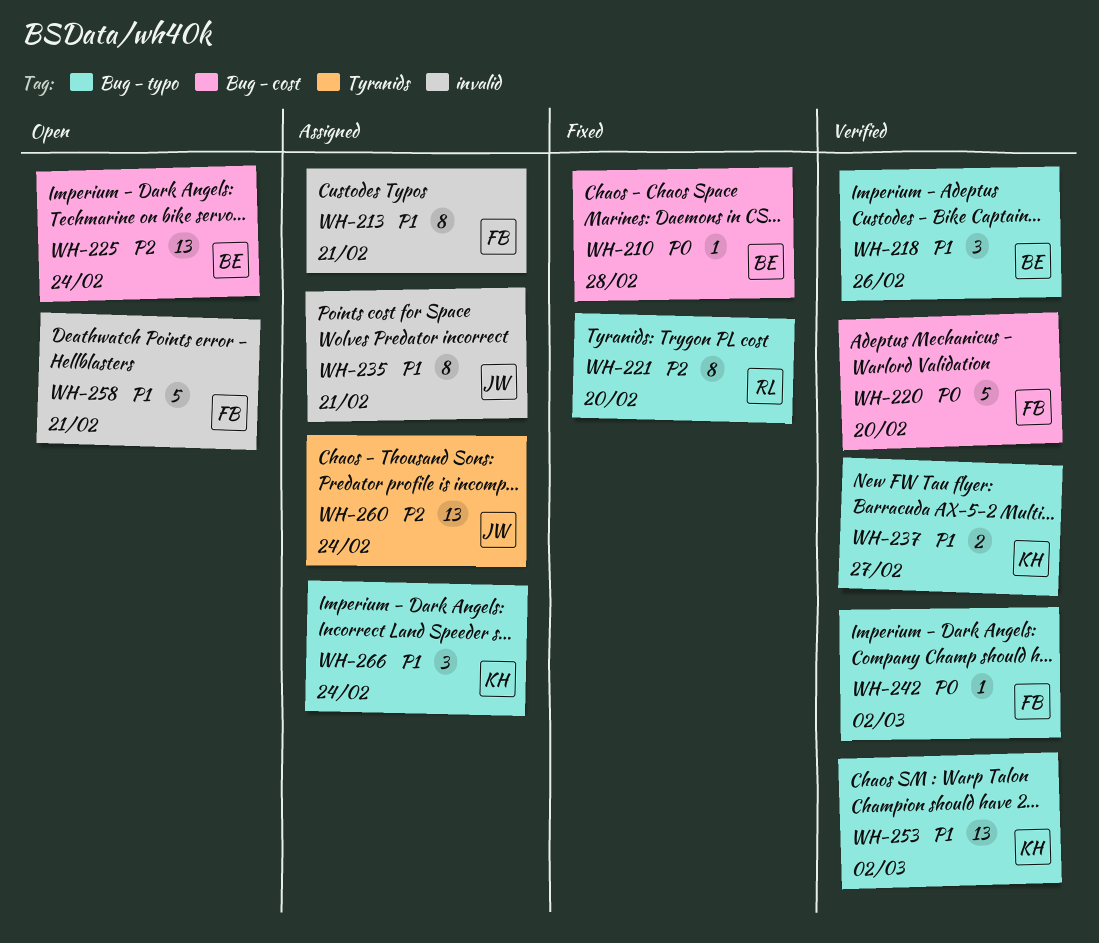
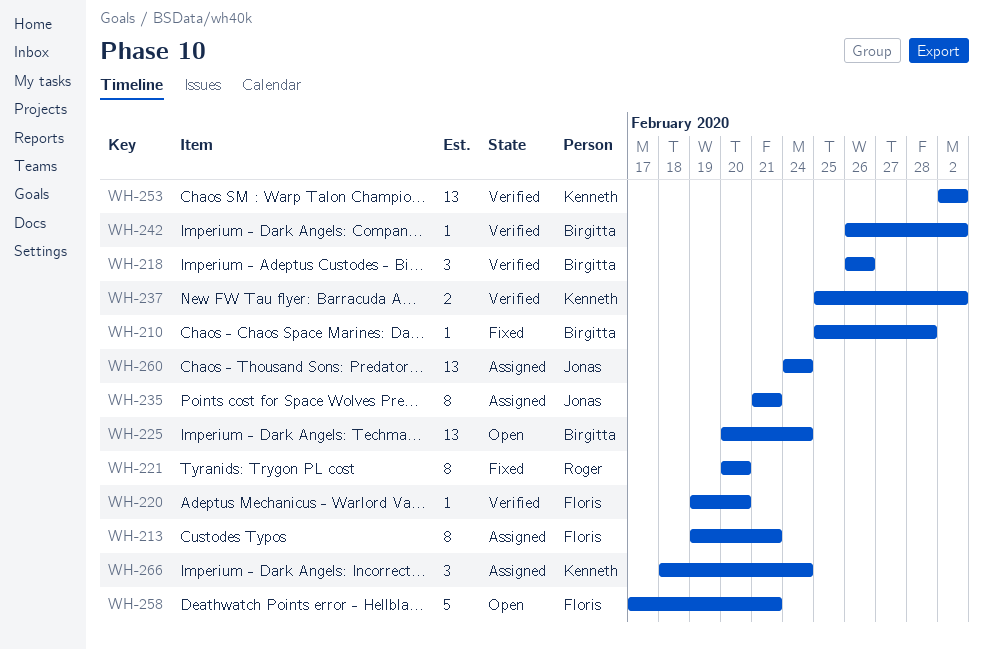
WH-220, estimate: 5 -> 1
WH-237, due: Feb 27 -> Mar 2
WH-242, owner: Floris -> Birgitta

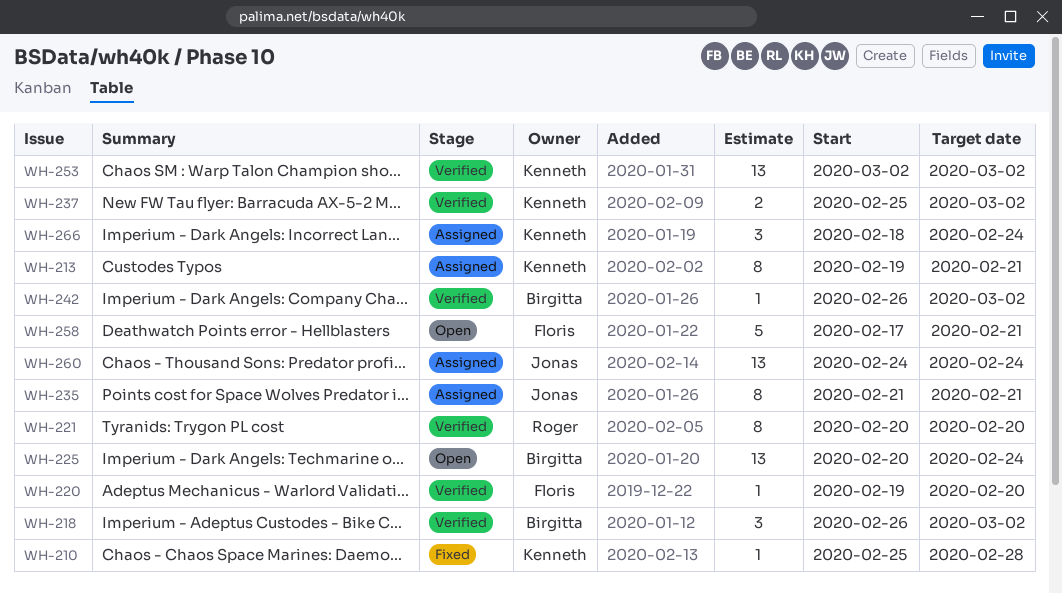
WH-210, owner: Birgitta -> Kenneth
WH-213, owner: Floris -> Kenneth
WH-218, due: Feb 26 -> Mar 2
WH-221, status: Fixed -> Verified

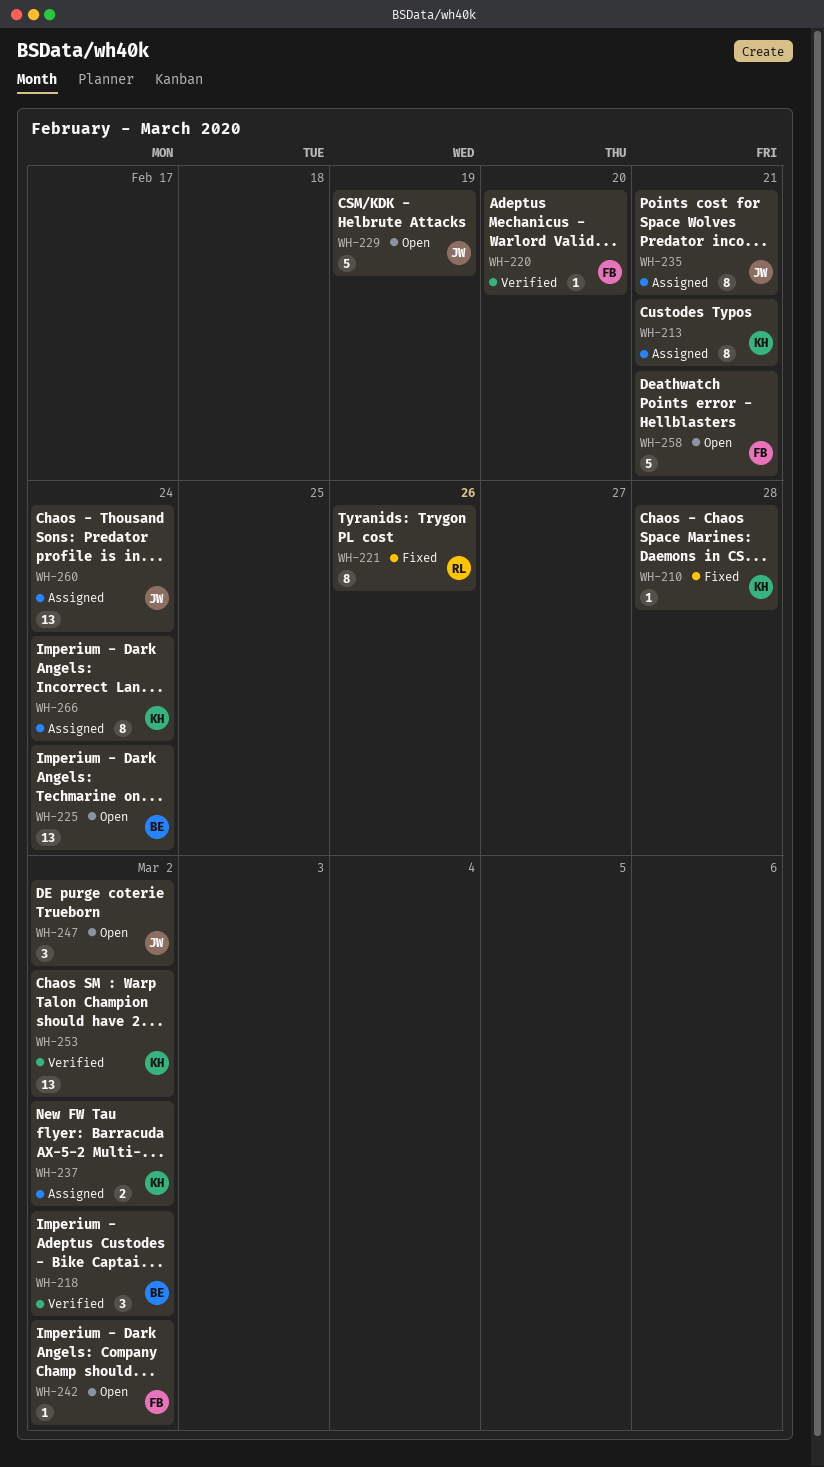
WH-221, status: Verified -> Fixed
WH-221, due: Feb 20 -> Feb 26
WH-229: none -> present
WH-237, status: Verified -> Assigned
WH-242, status: Verified -> Open
WH-242, owner: Birgitta -> Floris
WH-247: none -> present
WH-266, estimate: 3 -> 8

